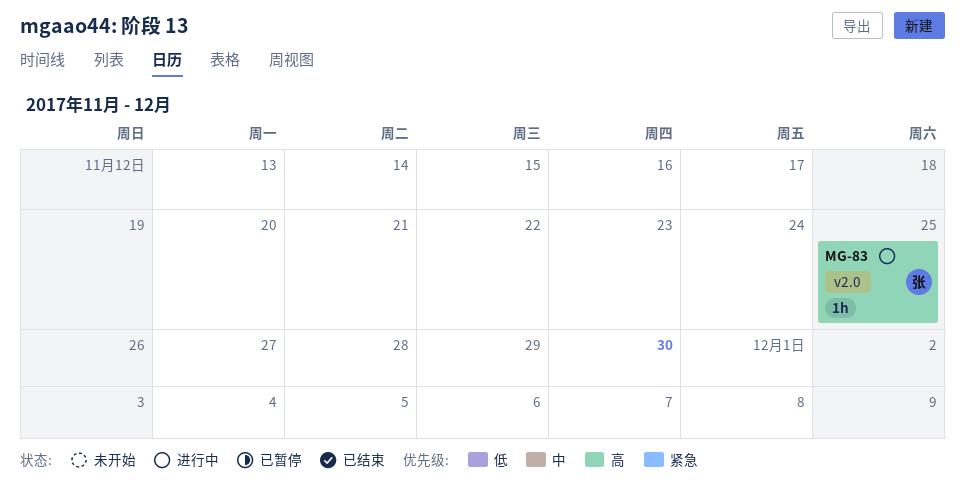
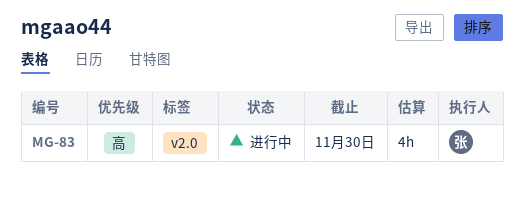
MG-83, estimate: 1h -> 4h
MG-83, due: Nov 25 -> Nov 30

